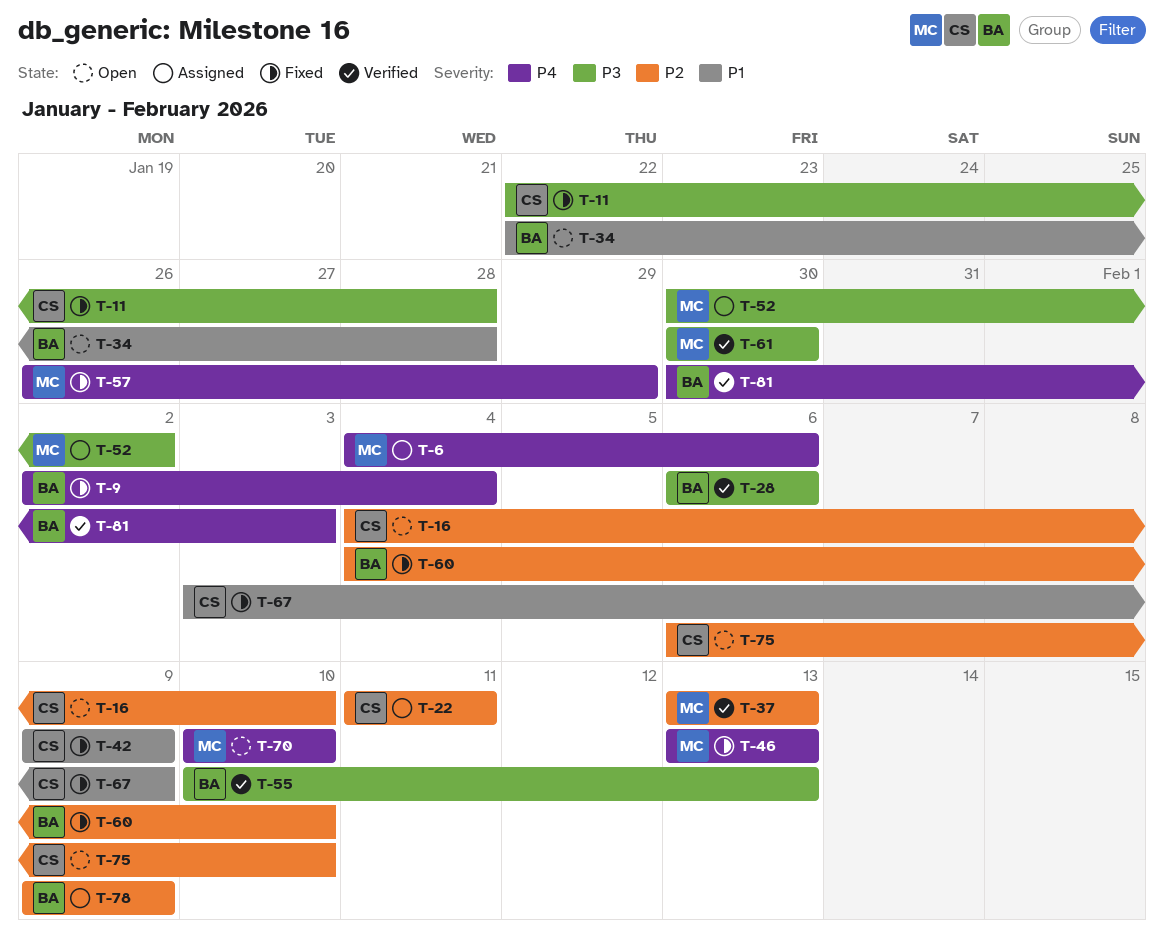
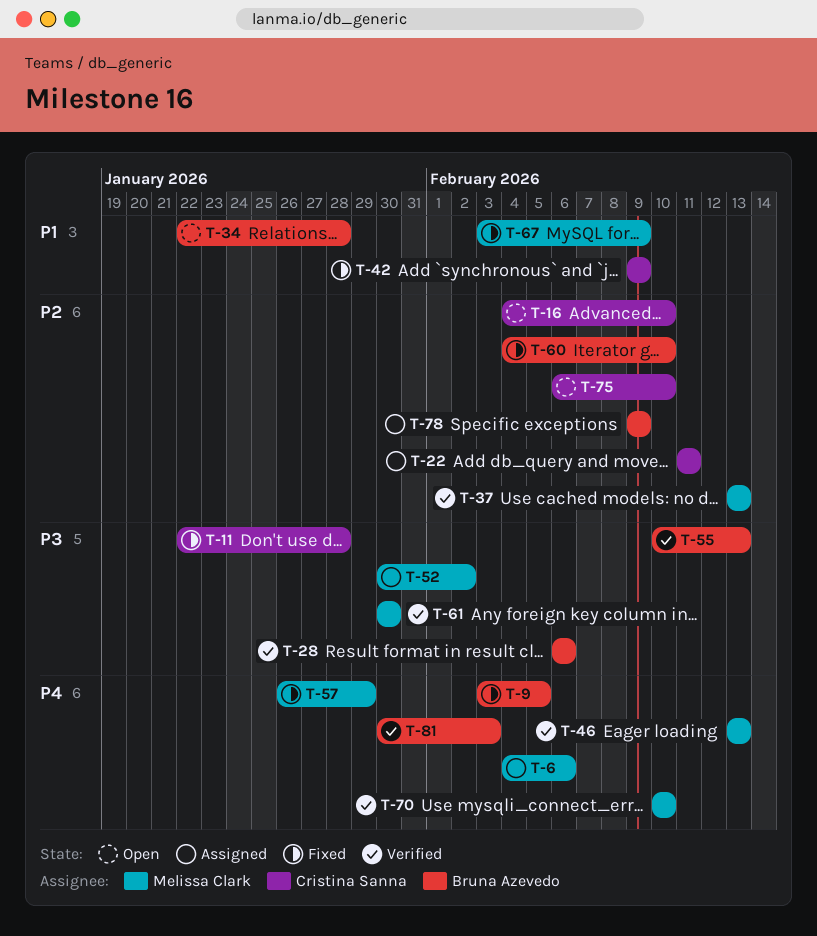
T-9, start: Feb 2 -> Feb 3
T-9, due: Feb 4 -> Feb 5
T-46, status: Fixed -> Verified
T-67, owner: Cristina Sanna -> Melissa Clark
T-70, status: Open -> Verified

